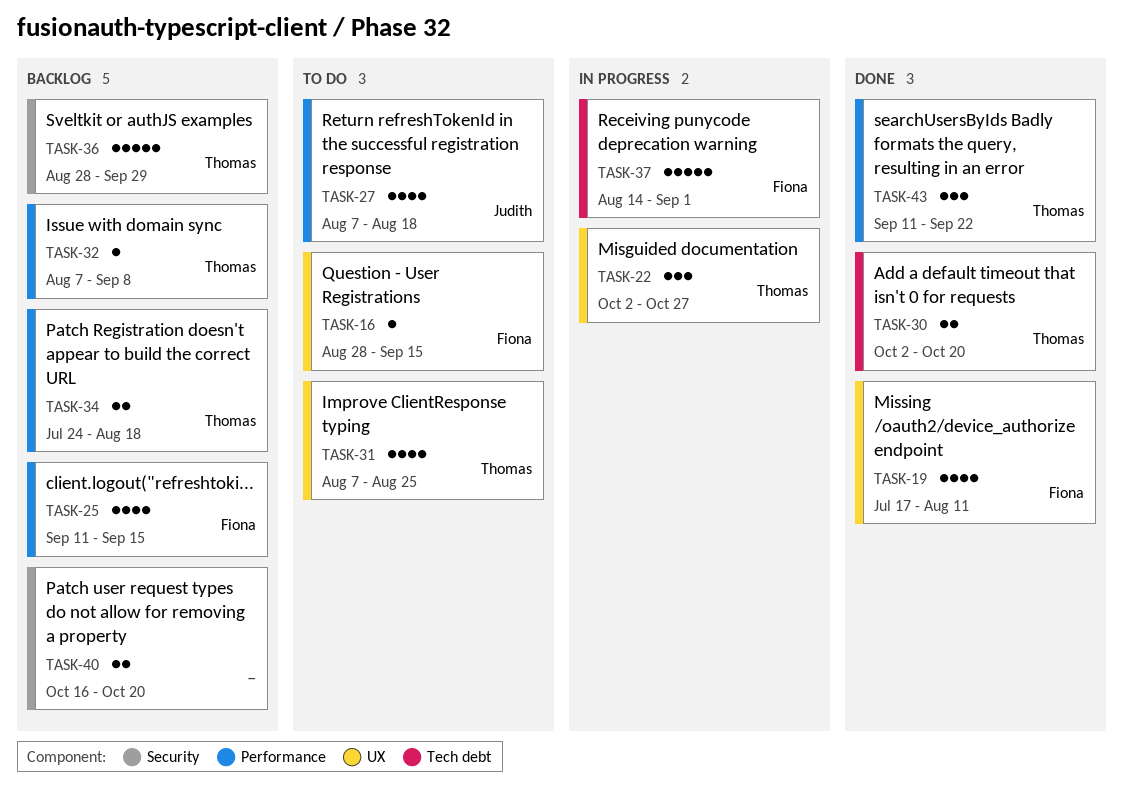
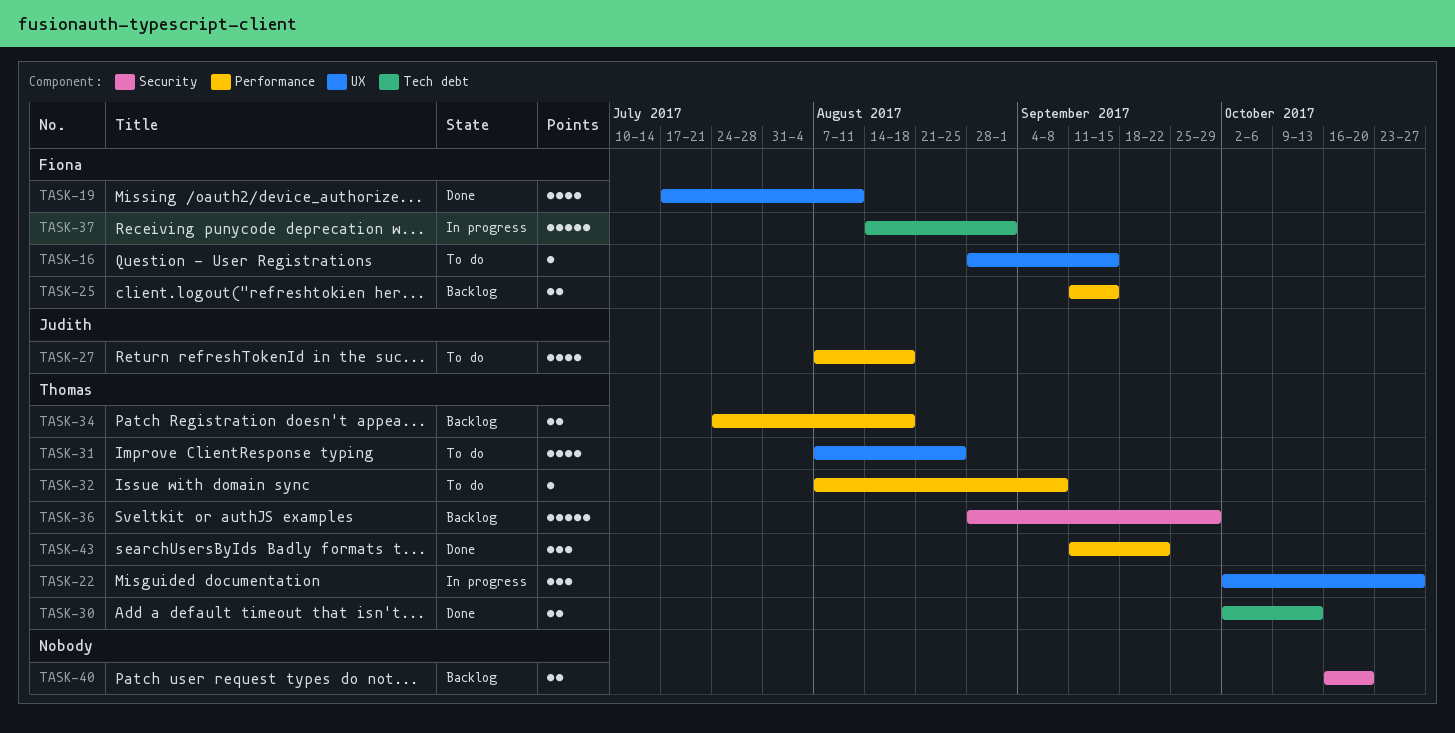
TASK-25, estimate: 4 -> 2
TASK-30, due: Oct 20 -> Oct 13
TASK-32, status: Backlog -> To do

